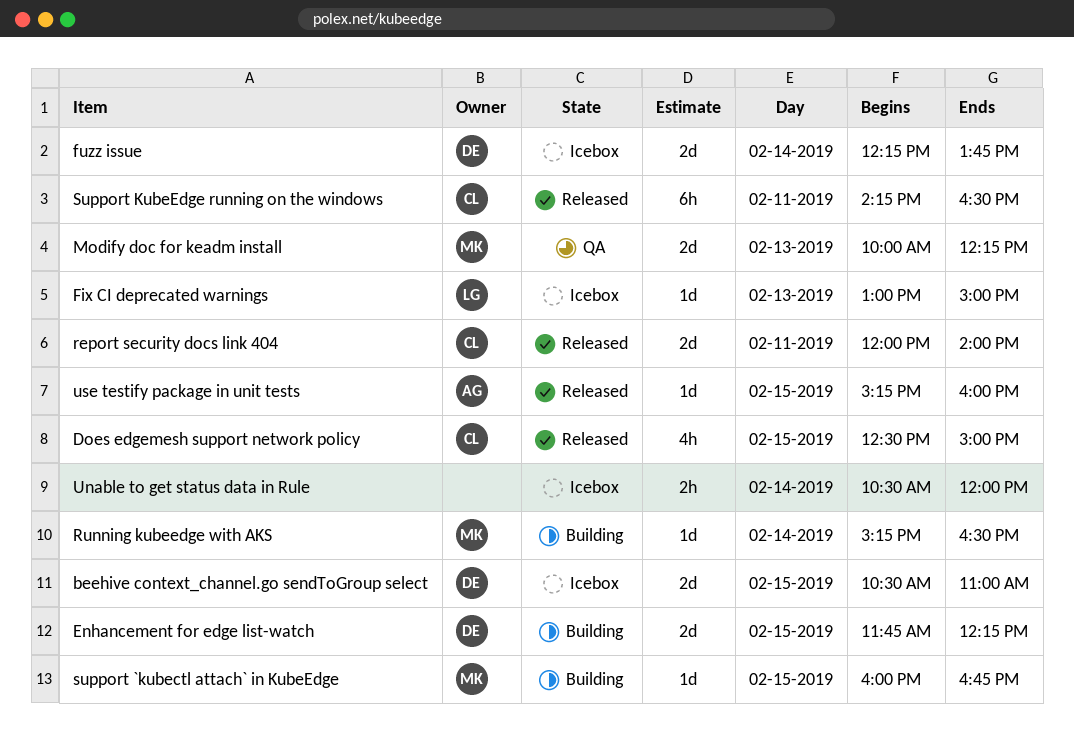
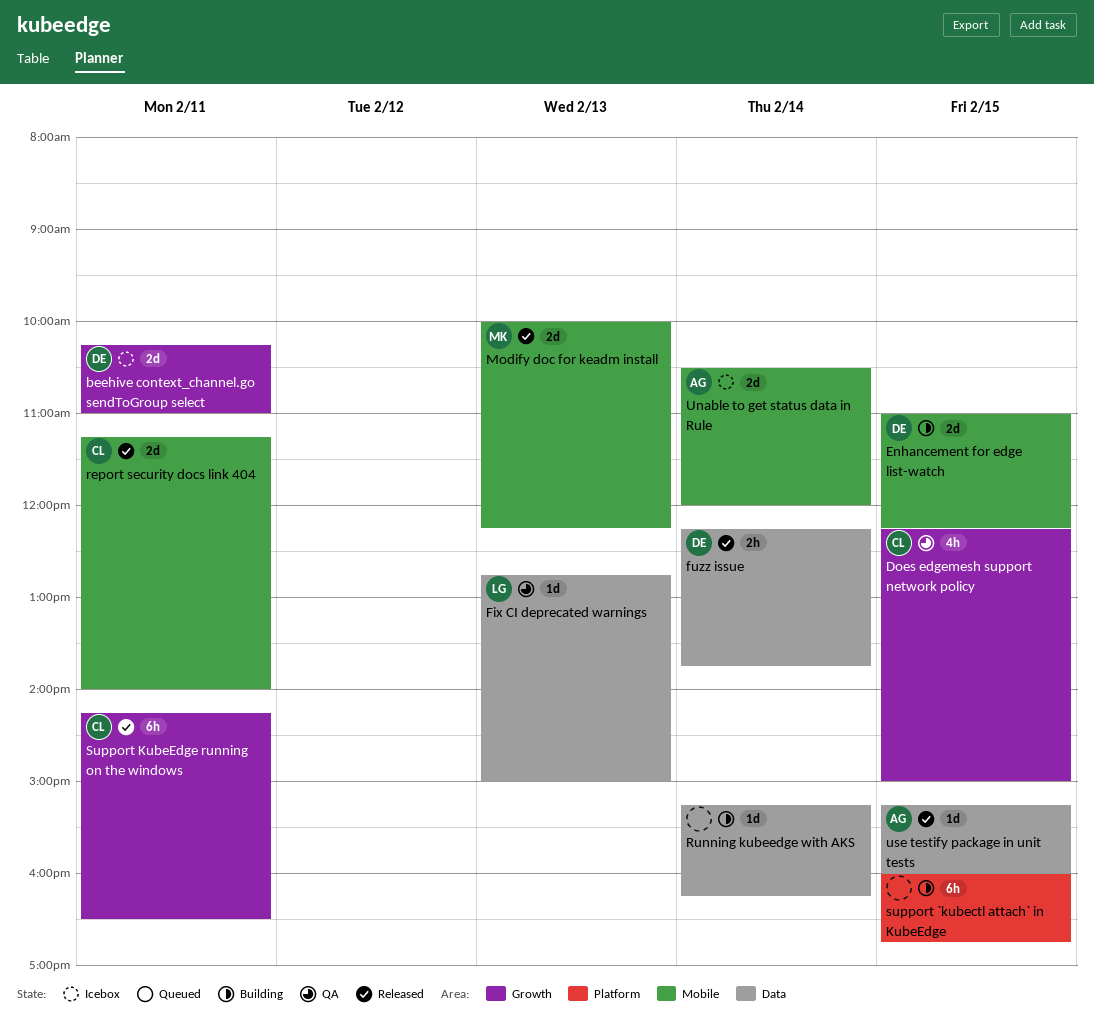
beehive context_channel.go sendToGroup select, day: Feb 15 -> Feb 11
beehive context_channel.go sendToGroup select, begins: 10:30 -> 10:15
Does edgemesh support network policy, status: Released -> QA
Does edgemesh support network policy, begins: 12:30 -> 12:15
Enhancement for edge list-watch, begins: 11:45 -> 11:00
Fix CI deprecated warnings, status: Icebox -> QA
Fix CI deprecated warnings, begins: 13:00 -> 12:45
fuzz issue, status: Icebox -> Released
fuzz issue, estimate: 2d -> 2h
Modify doc for keadm install, status: QA -> Released
report security docs link 404, begins: 12:00 -> 11:15
Running kubeedge with AKS, owner: MK -> none
Running kubeedge with AKS, ends: 16:30 -> 16:15
support `kubectl attach` in KubeEdge, owner: MK -> none
support `kubectl attach` in KubeEdge, estimate: 1d -> 6h
Unable to get status data in Rule, owner: none -> AG
Unable to get status data in Rule, estimate: 2h -> 2d

